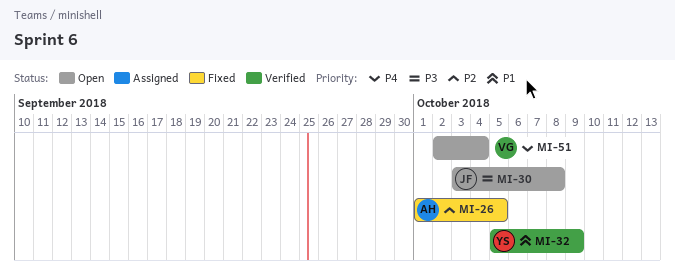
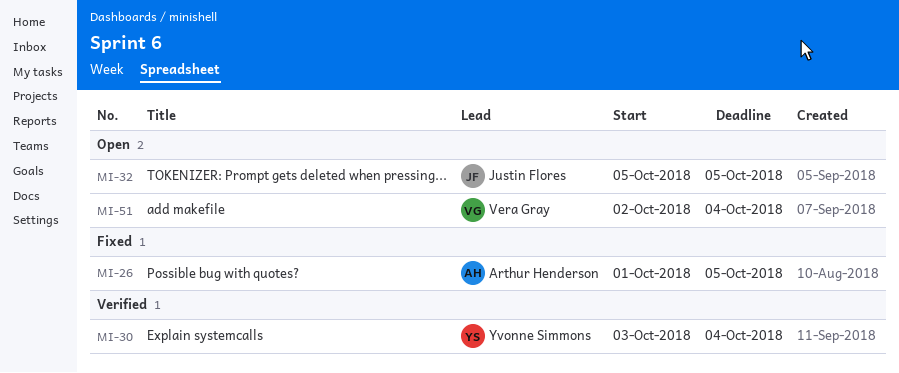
MI-30, status: Open -> Verified
MI-30, owner: Justin Flores -> Yvonne Simmons
MI-30, due: Oct 8 -> Oct 4
MI-32, status: Verified -> Open
MI-32, owner: Yvonne Simmons -> Justin Flores
MI-32, due: Oct 9 -> Oct 5

